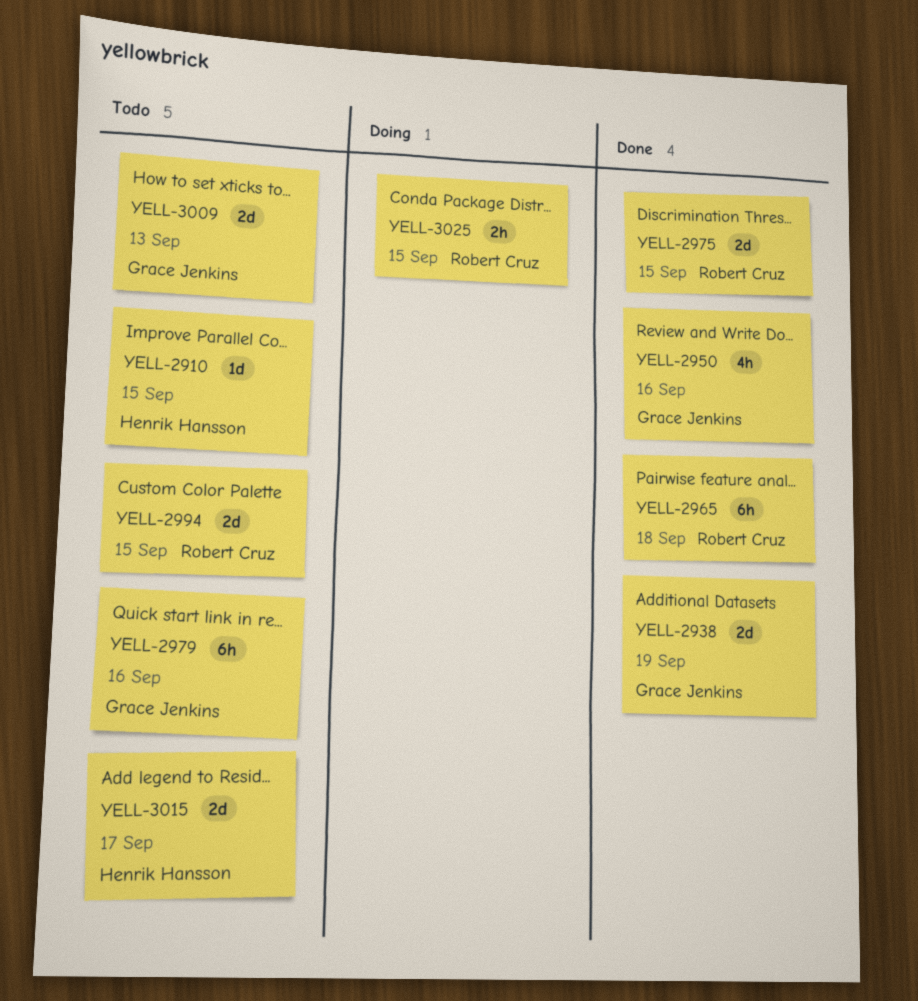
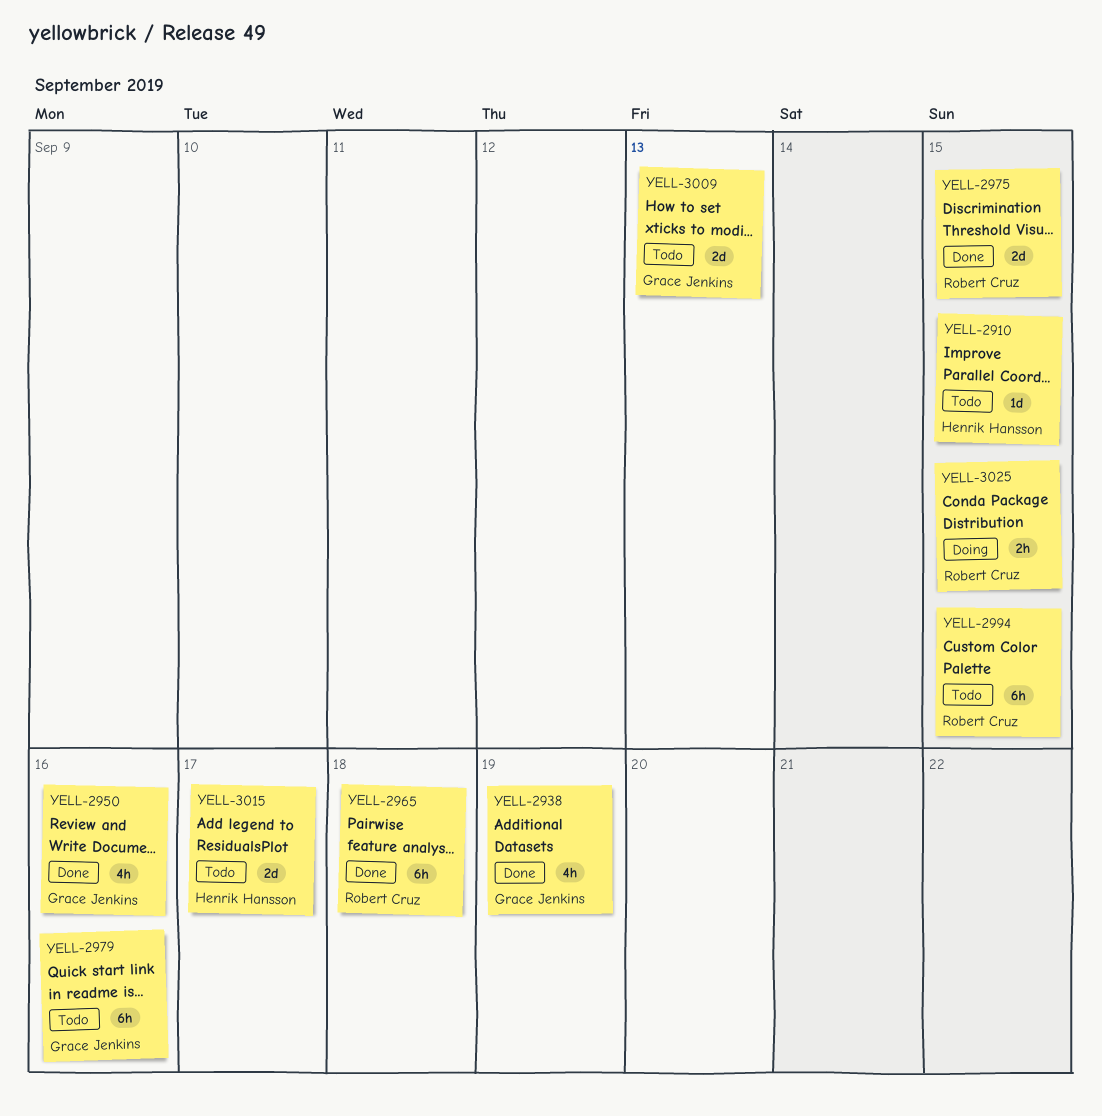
YELL-2938, estimate: 2d -> 4h
YELL-2994, estimate: 2d -> 6h

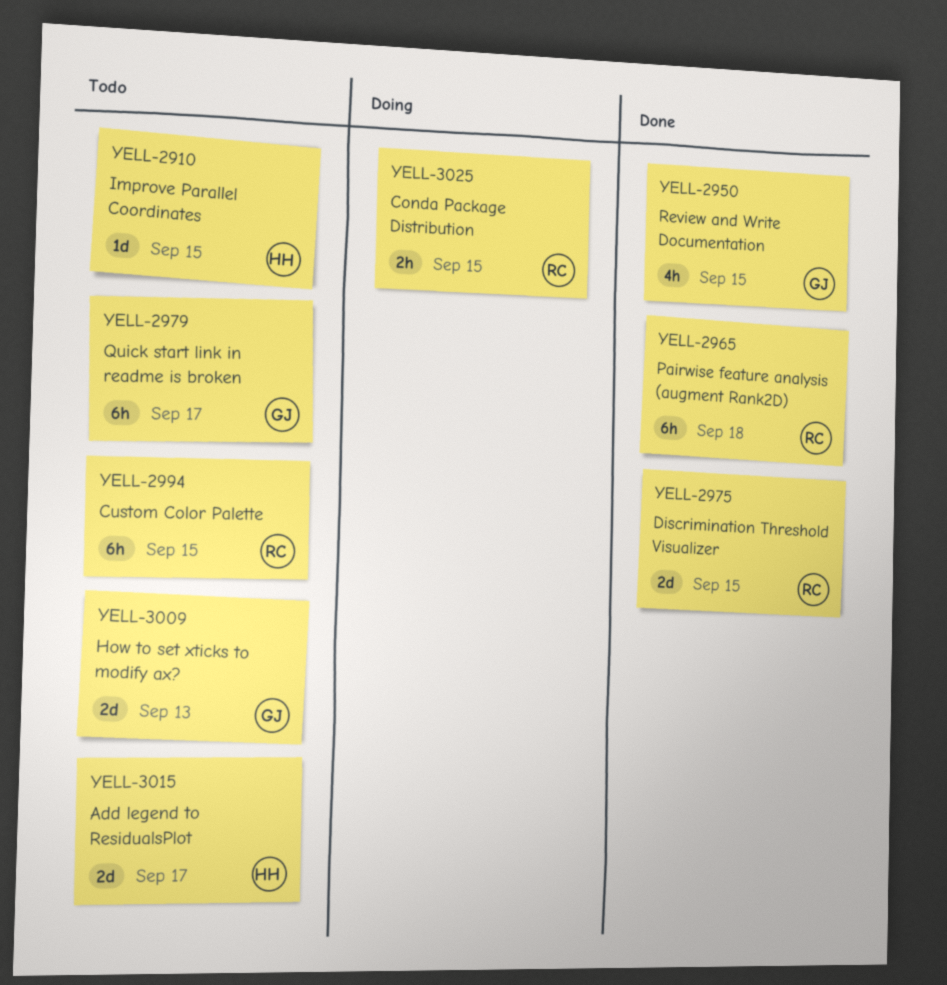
YELL-2938: present -> none
YELL-2950, due: Sep 16 -> Sep 15
YELL-2979, due: Sep 16 -> Sep 17

